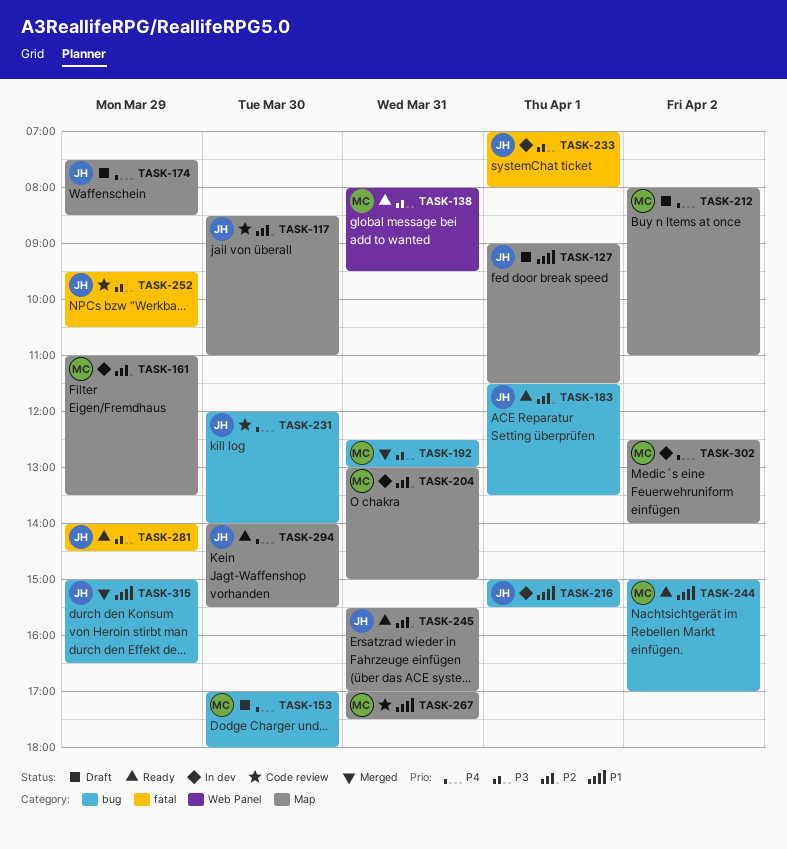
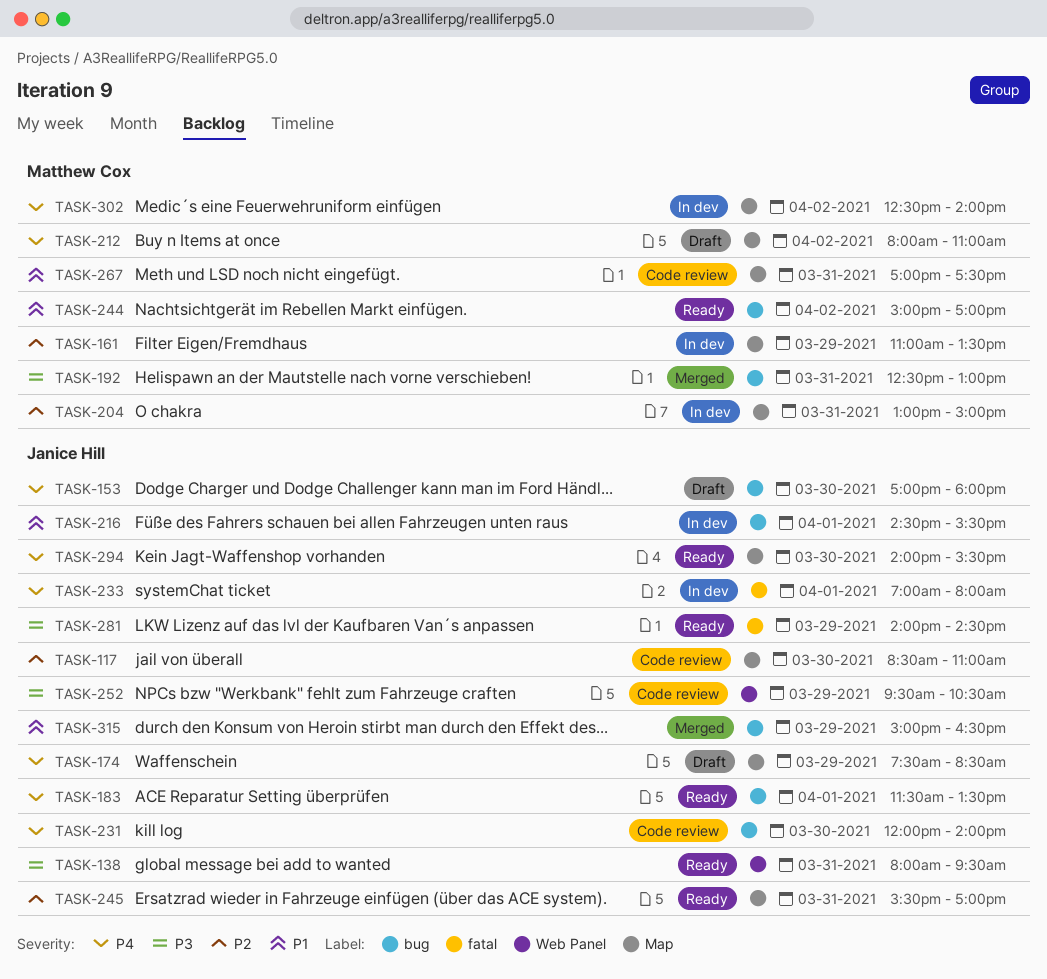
TASK-127: present -> none
TASK-138, owner: Matthew Cox -> Janice Hill
TASK-153, owner: Matthew Cox -> Janice Hill
TASK-183, priority: P2 -> P4
TASK-216, begins: 15:00 -> 14:30
TASK-233, priority: P3 -> P4
TASK-252, label: fatal -> Web Panel

